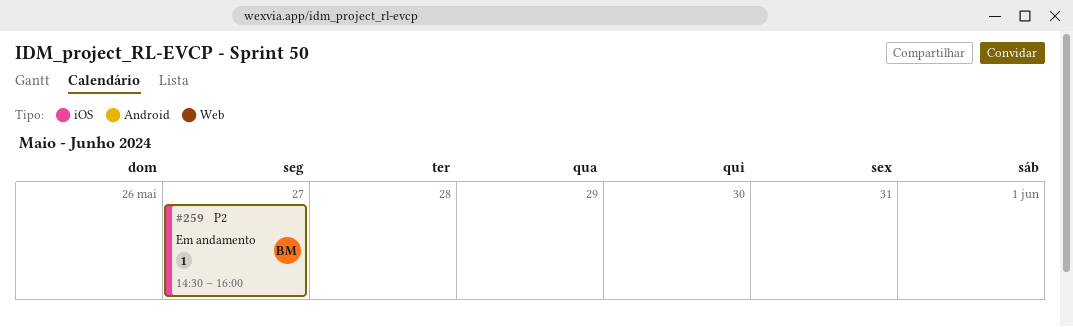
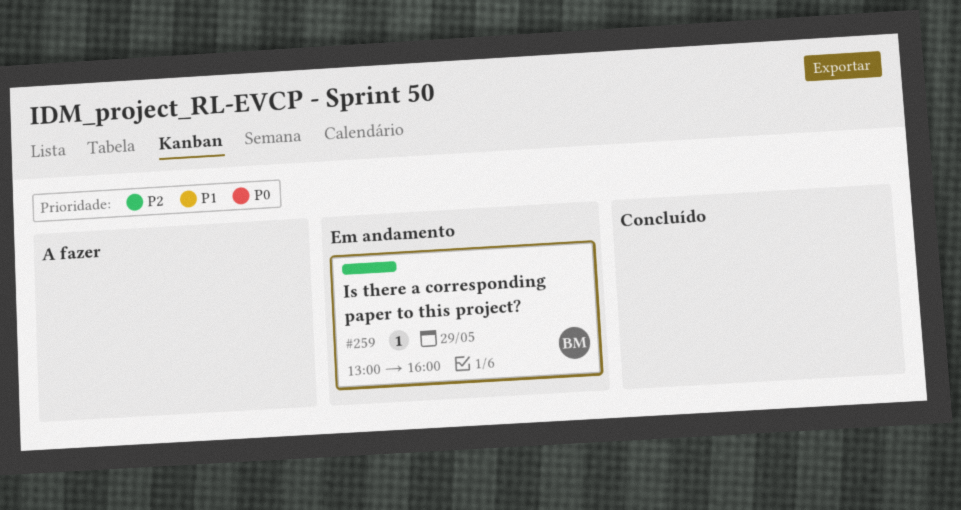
#259, day: May 27 -> May 29
#259, begins: 14:30 -> 13:00

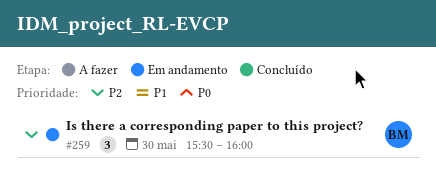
#259, estimate: 1 -> 3
#259, day: May 29 -> May 30
#259, begins: 13:00 -> 15:30

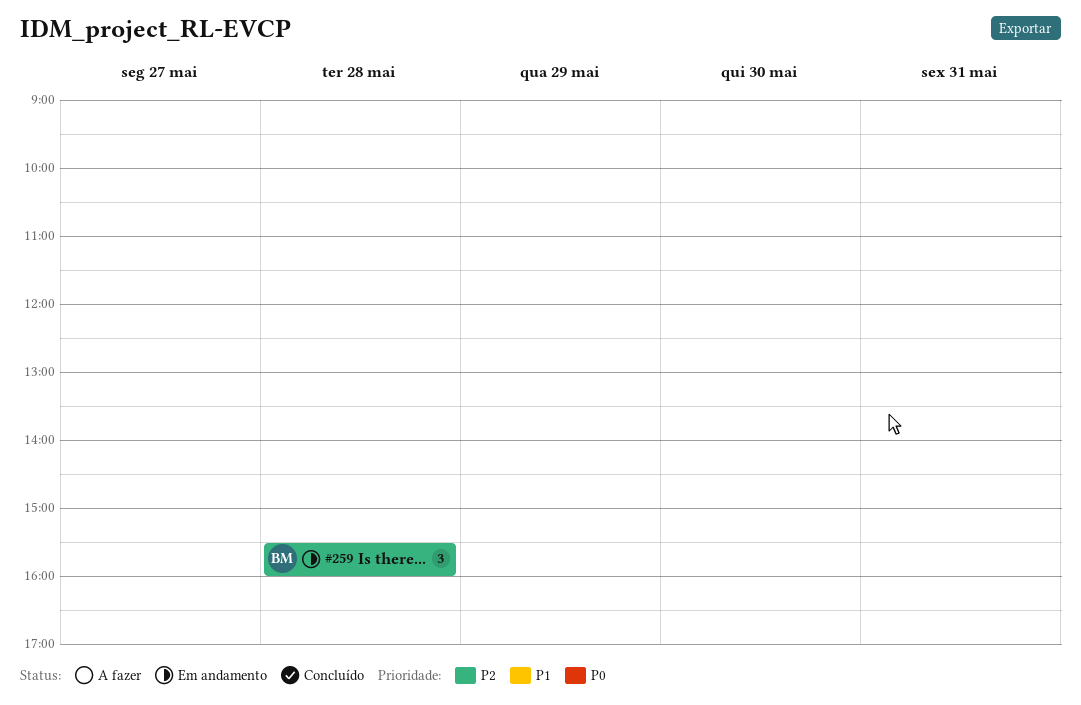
#259, day: May 30 -> May 28

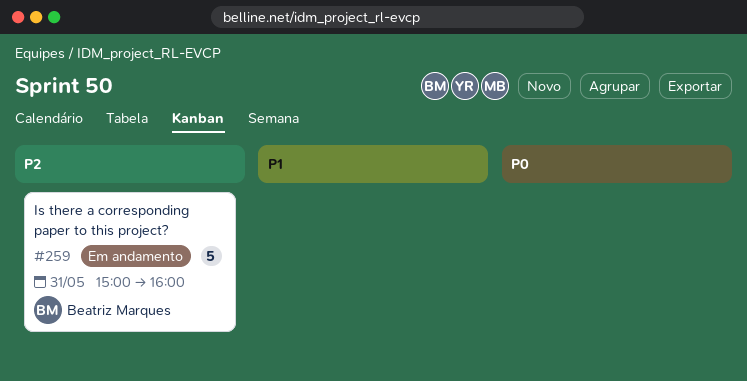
#259, estimate: 3 -> 5
#259, day: May 28 -> May 31
#259, begins: 15:30 -> 15:00

